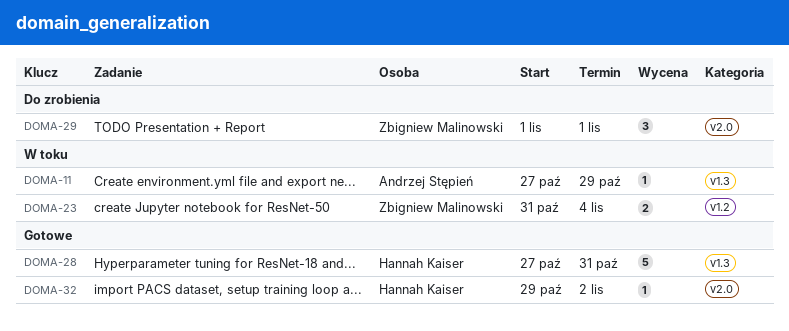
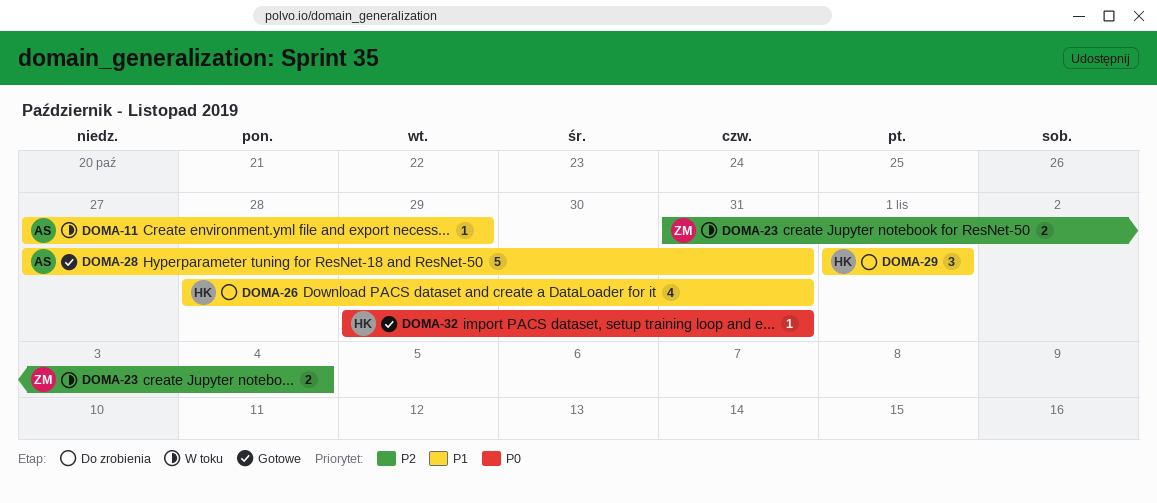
DOMA-26: none -> present
DOMA-28, owner: Hannah Kaiser -> Andrzej Stępień
DOMA-29, owner: Zbigniew Malinowski -> Hannah Kaiser
DOMA-32, due: Nov 2 -> Oct 31

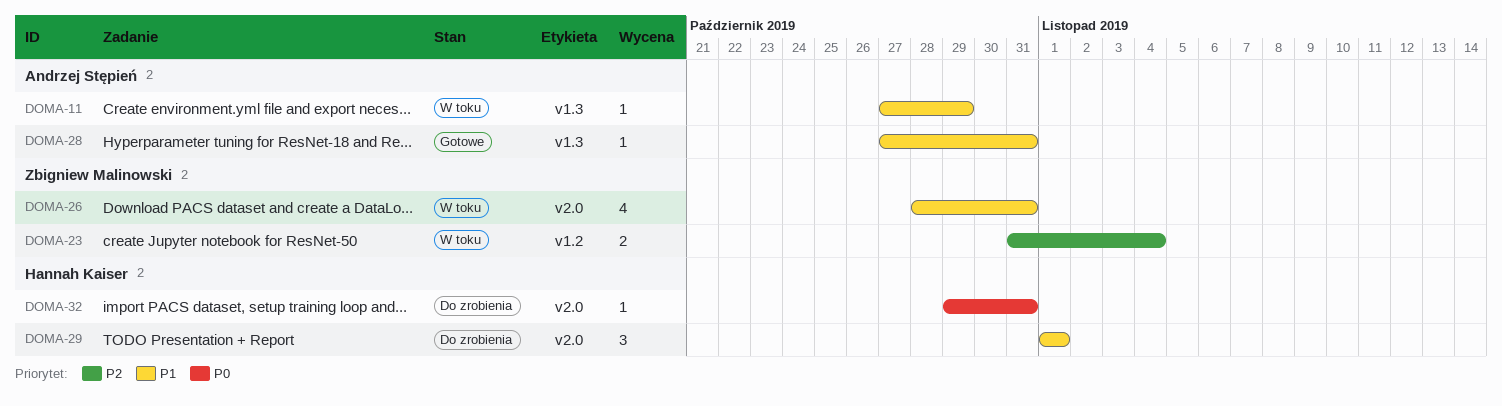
DOMA-26, status: Do zrobienia -> W toku
DOMA-26, owner: Hannah Kaiser -> Zbigniew Malinowski
DOMA-28, estimate: 5 -> 1
DOMA-32, status: Gotowe -> Do zrobienia

